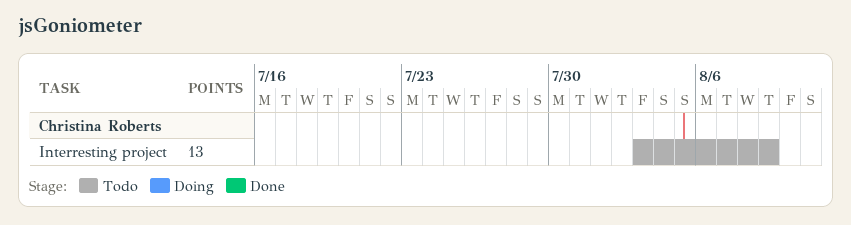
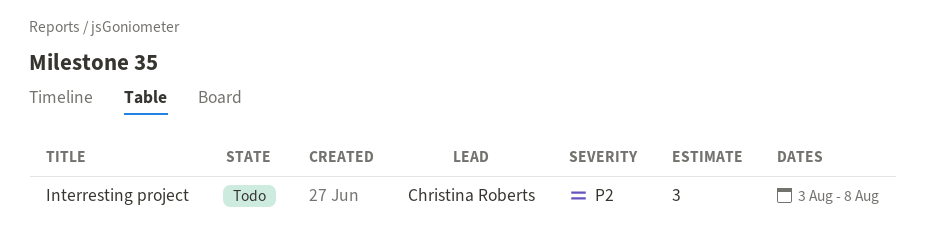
Interresting project, estimate: 13 -> 3
Interresting project, due: Aug 9 -> Aug 8

